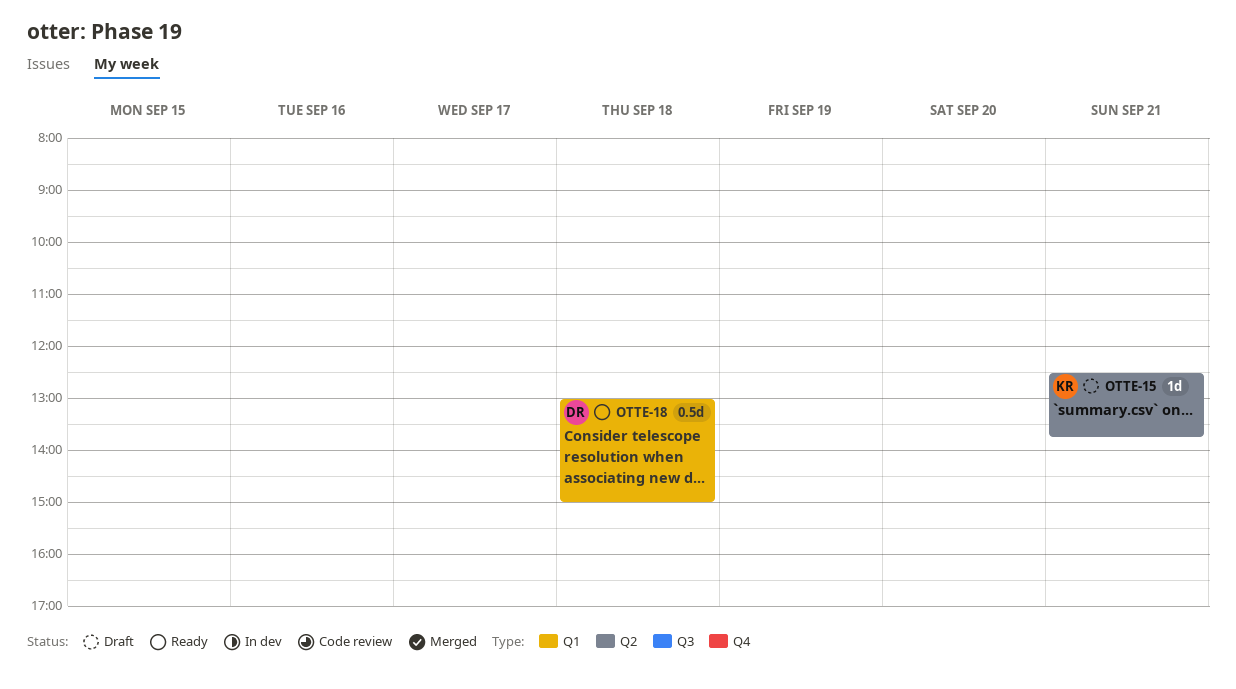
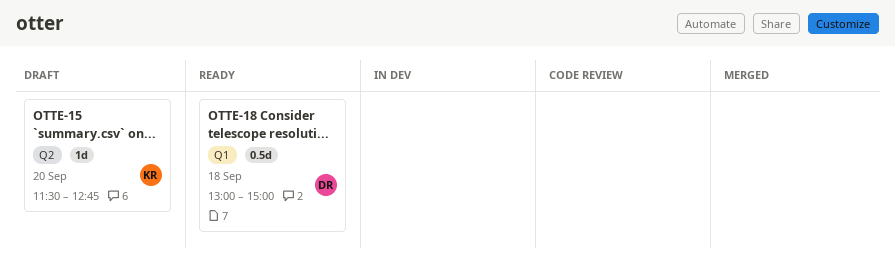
OTTE-15, day: Sep 21 -> Sep 20
OTTE-15, begins: 12:30 -> 11:30
OTTE-15, ends: 13:45 -> 12:45

